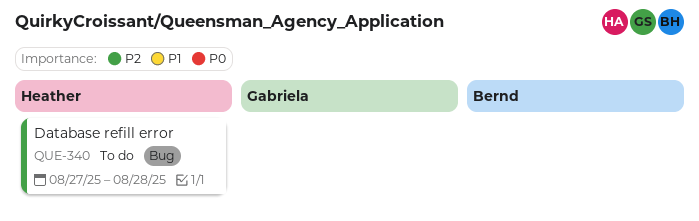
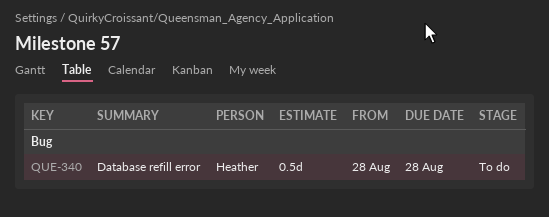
QUE-340, start: Aug 27 -> Aug 28

